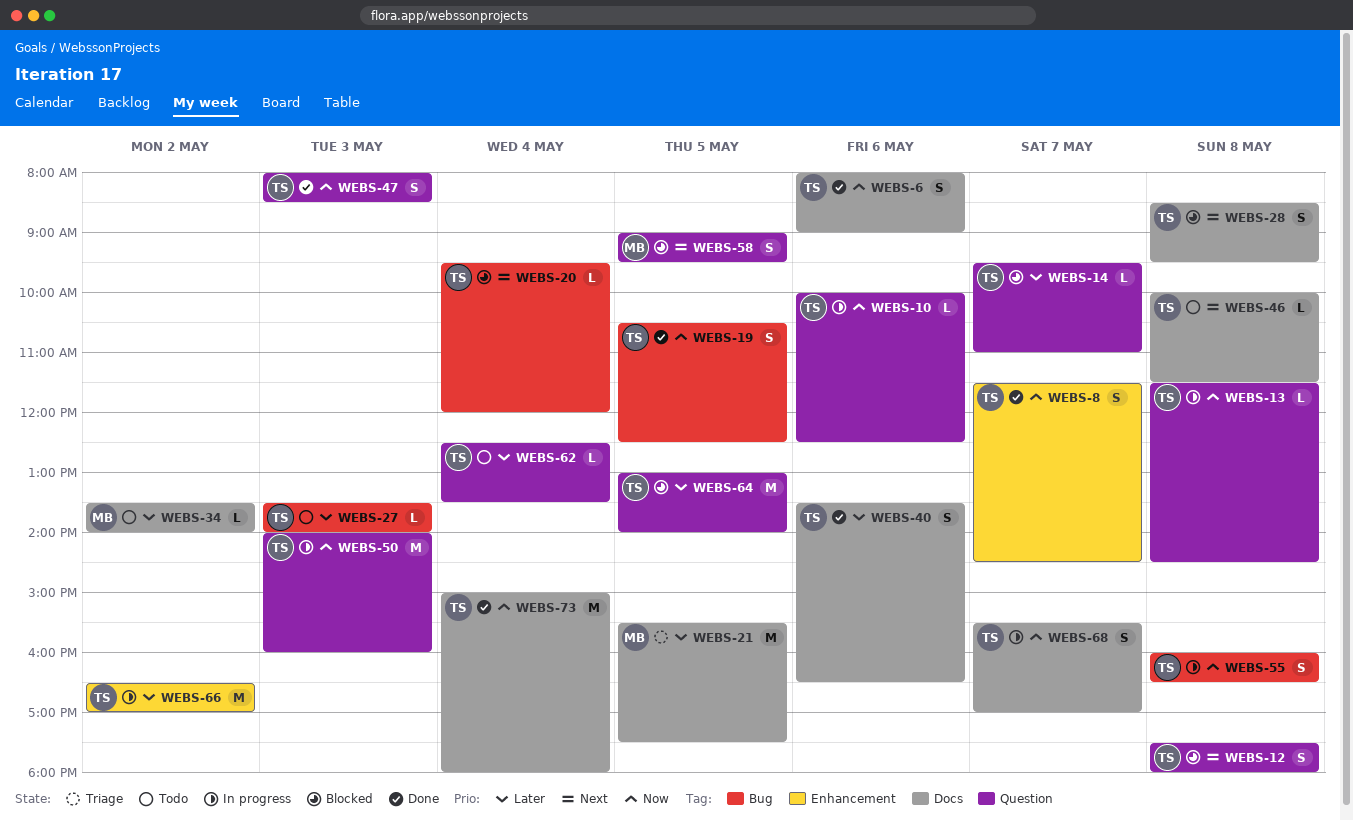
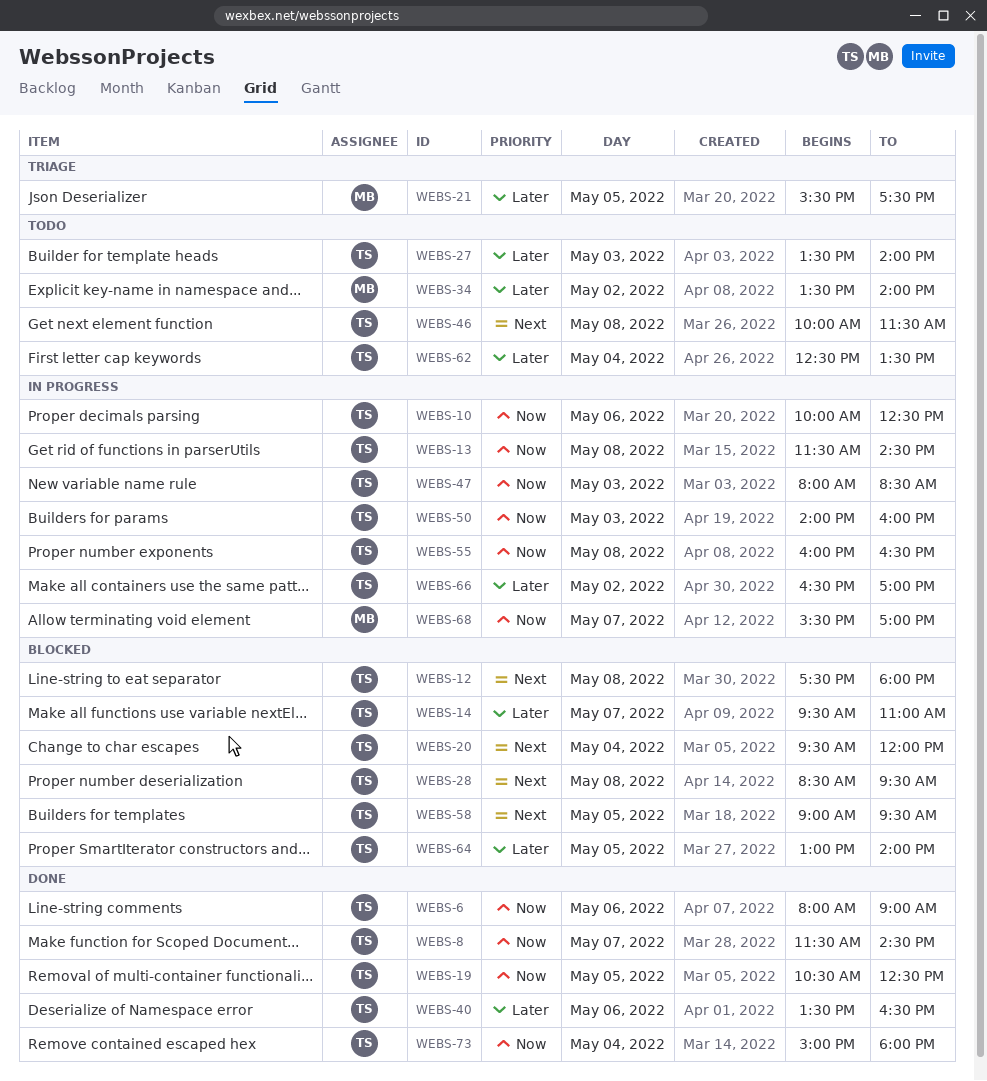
WEBS-47, status: Done -> In progress
WEBS-58, owner: MB -> TS
WEBS-68, owner: TS -> MB

